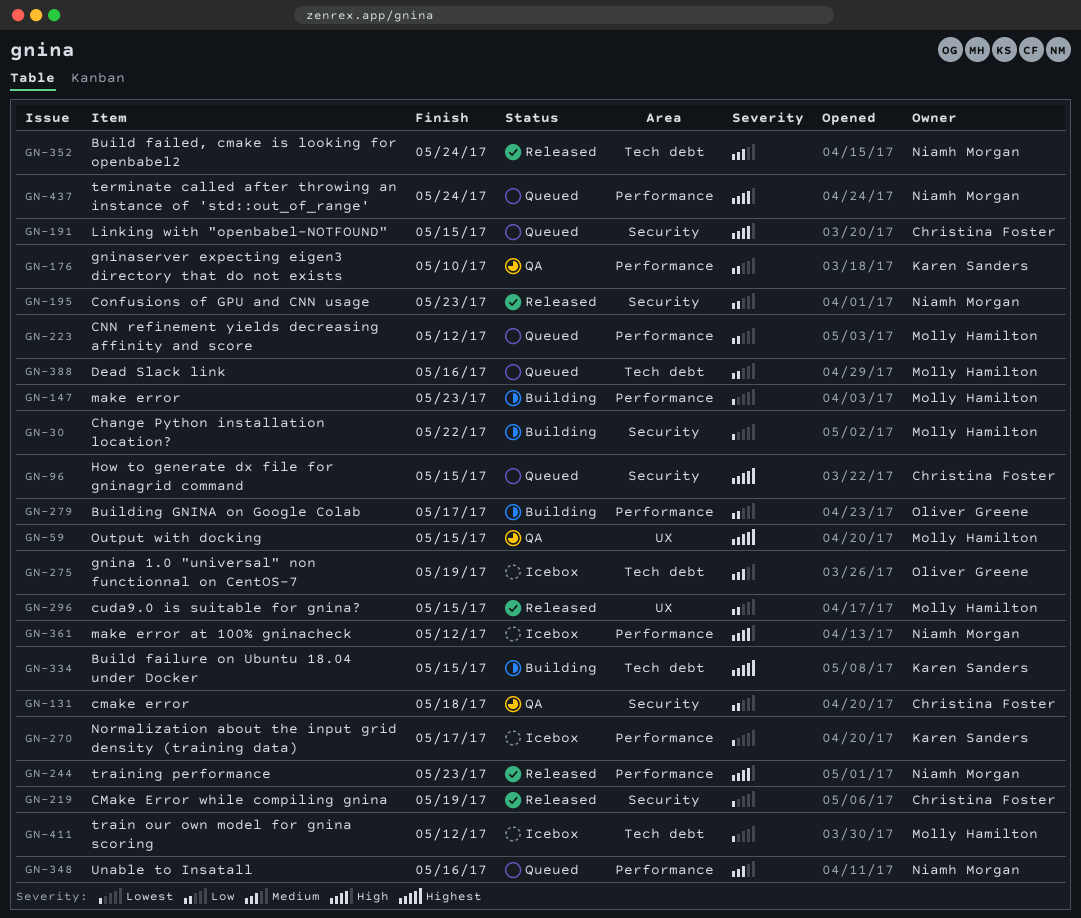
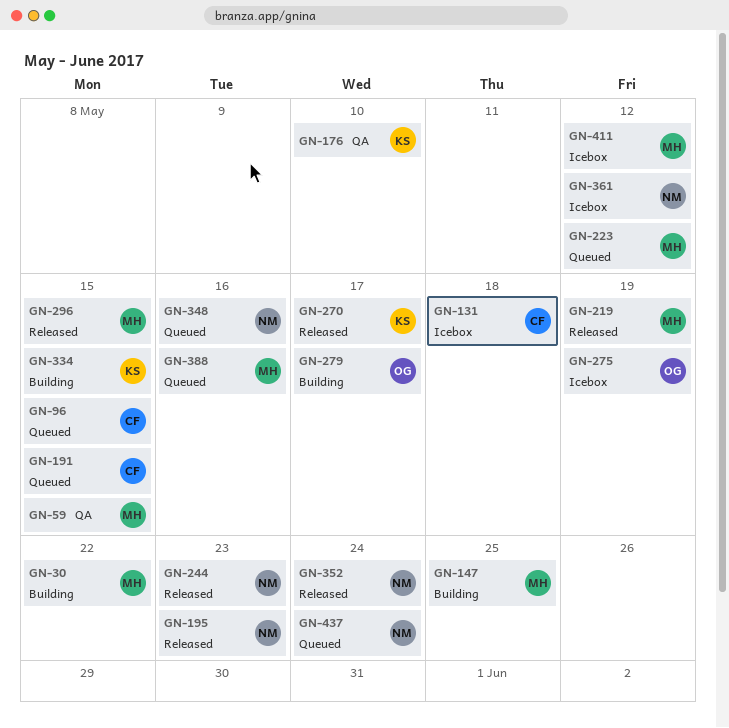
GN-131, status: QA -> Icebox
GN-147, due: May 23 -> May 25
GN-219, owner: Christina Foster -> Molly Hamilton
GN-270, status: Icebox -> Released

